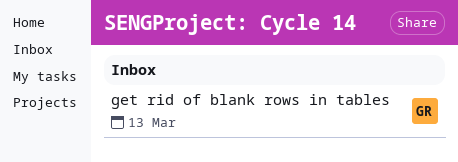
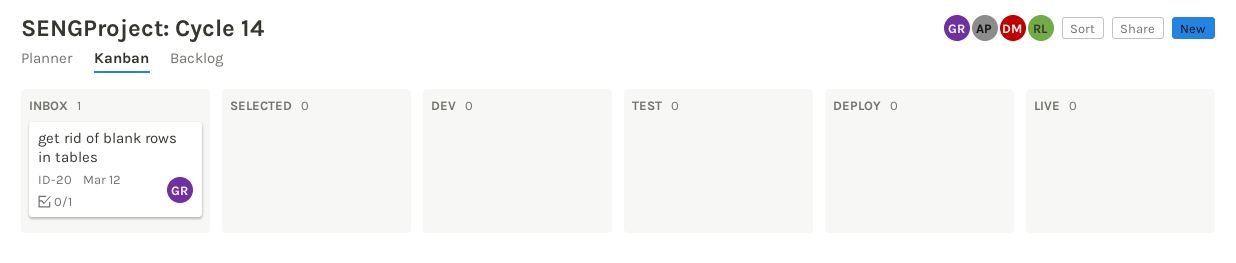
get rid of blank rows in tables, due: Mar 13 -> Mar 12

